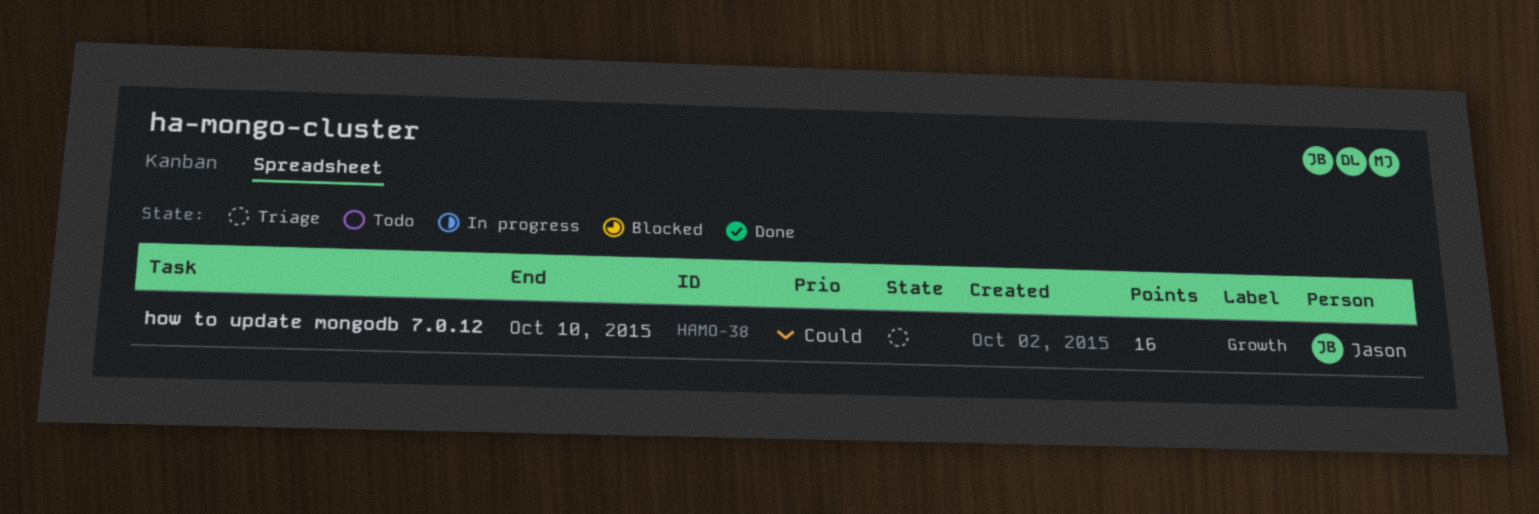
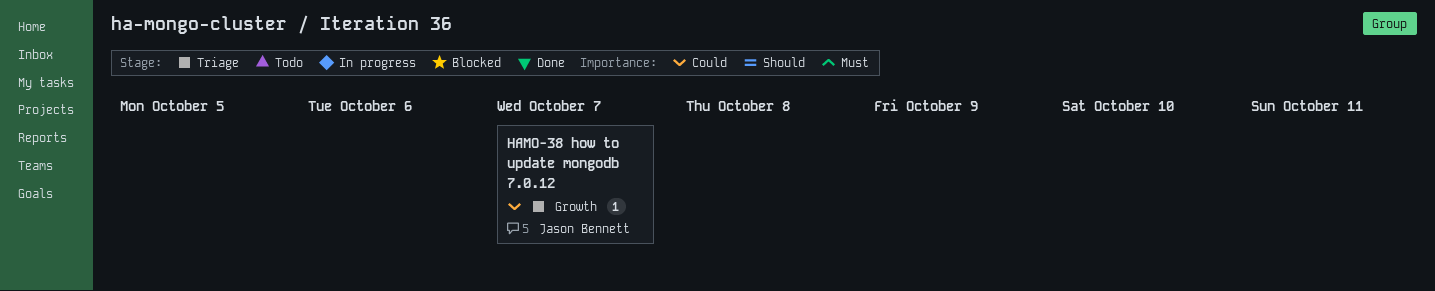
HAMO-38, estimate: 16 -> 1
HAMO-38, due: Oct 10 -> Oct 7

